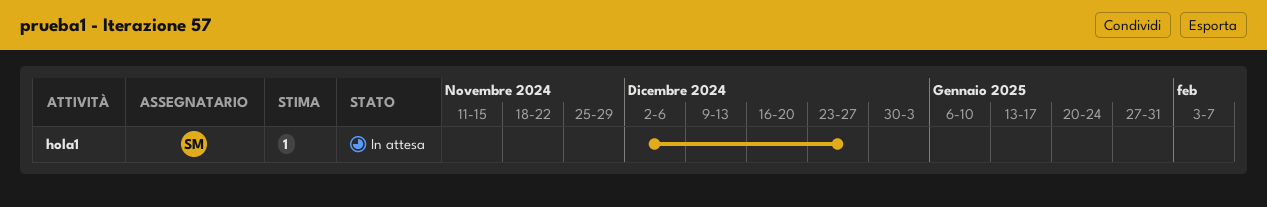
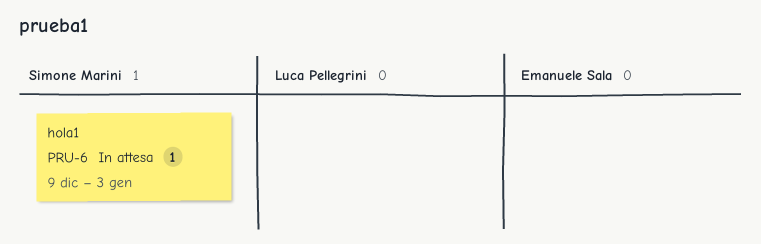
hola1, start: Dec 2 -> Dec 9
hola1, due: Dec 27 -> Jan 3

